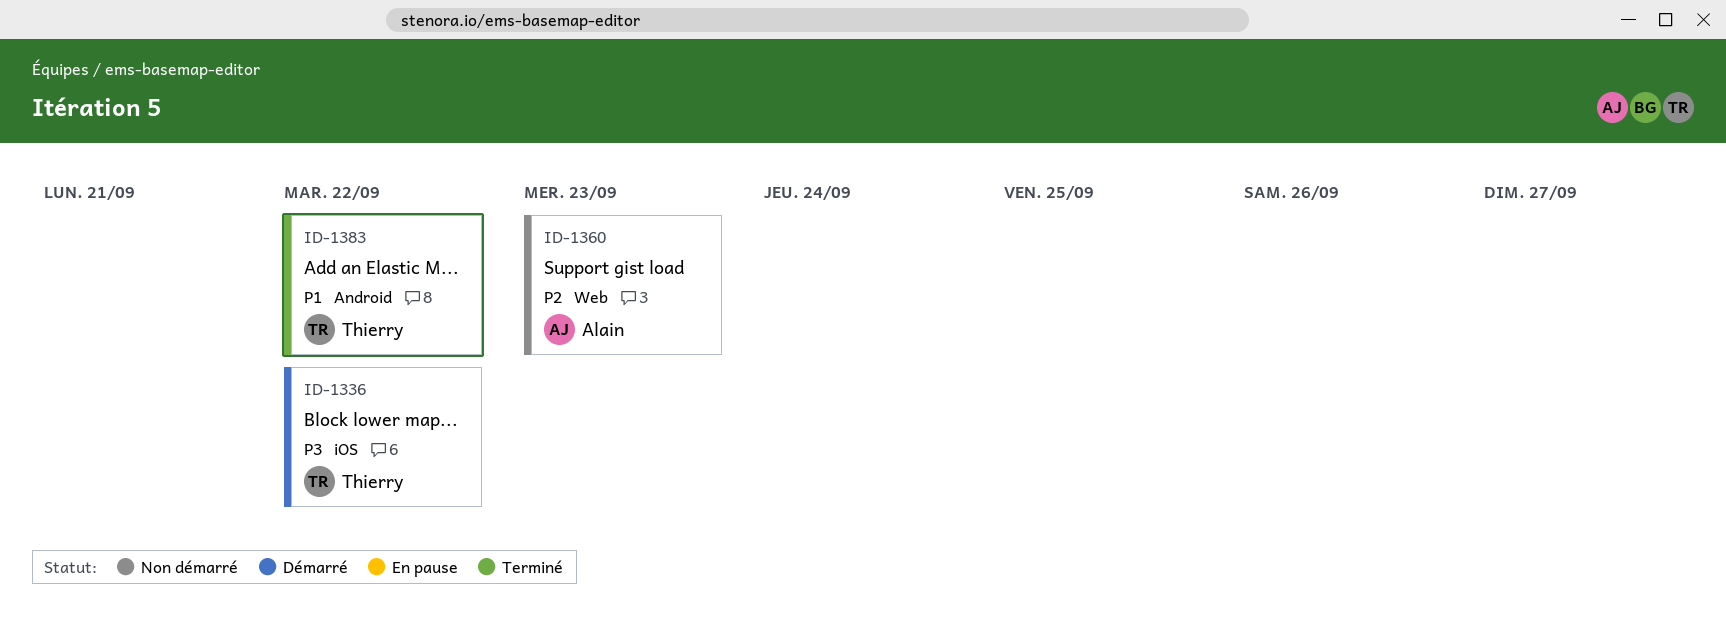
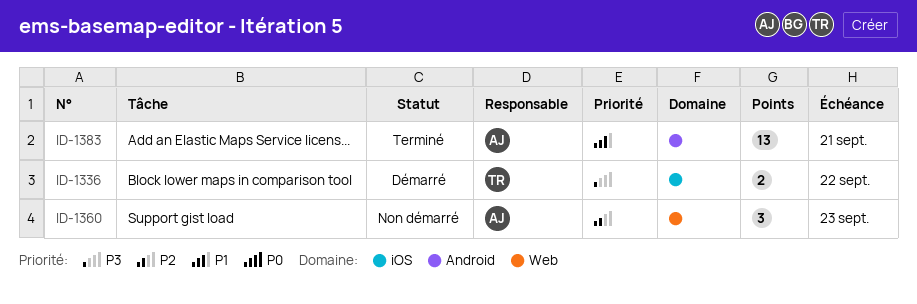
ID-1383, owner: Thierry -> Alain
ID-1383, due: Sep 22 -> Sep 21

